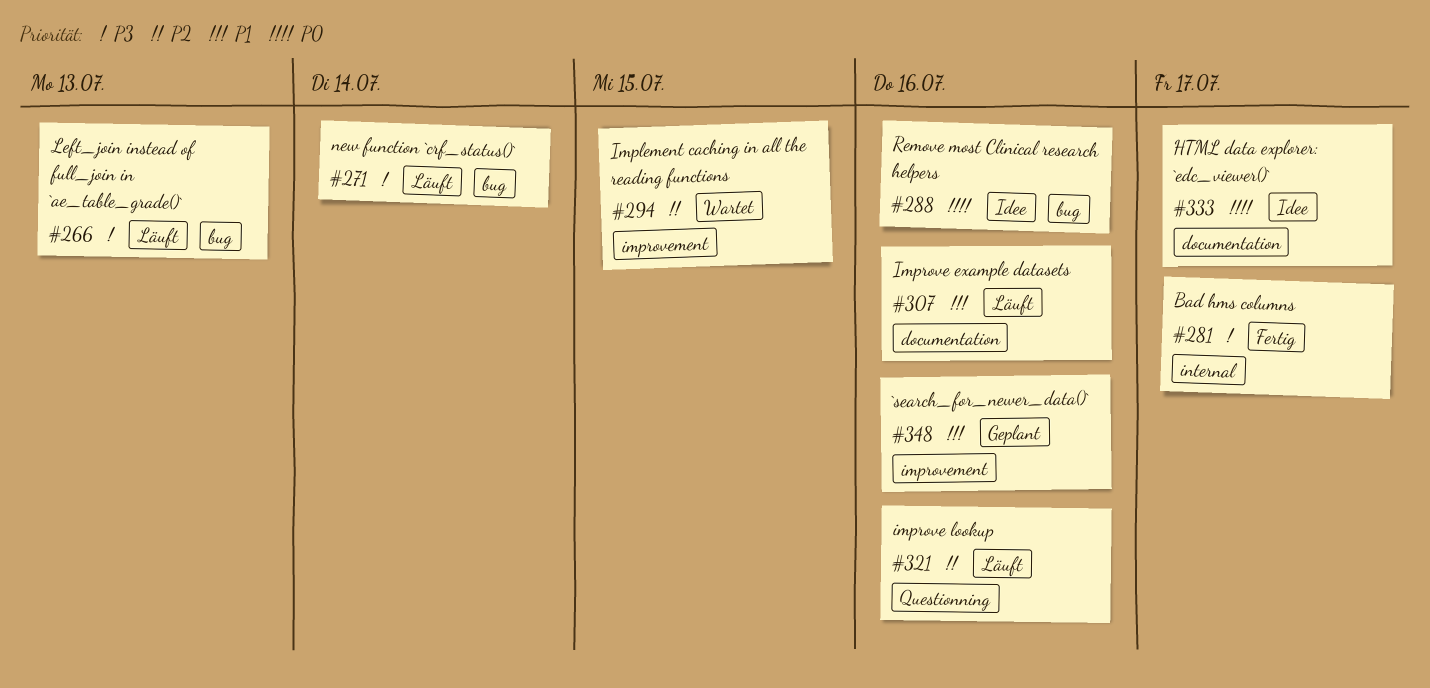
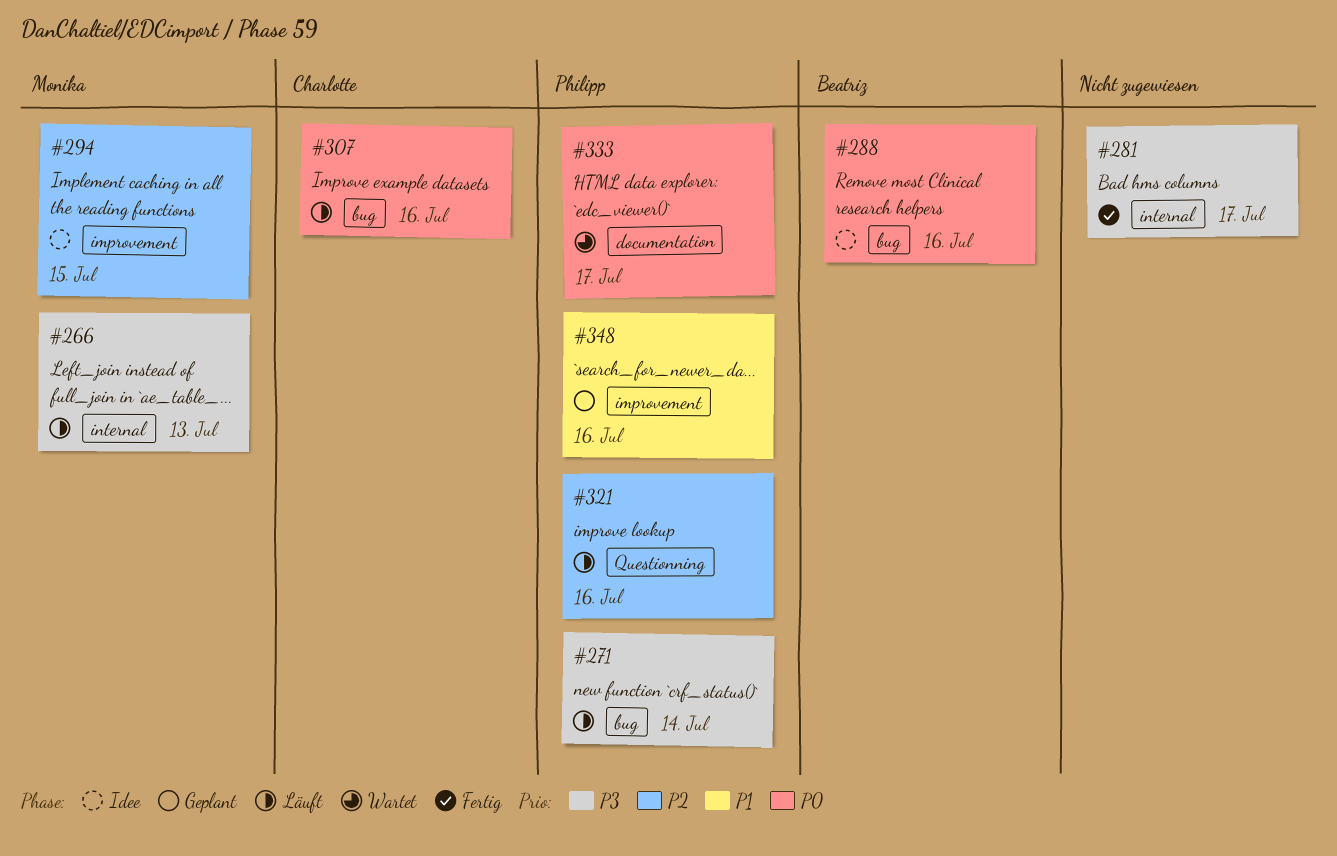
#266, label: bug -> internal
#294, status: Wartet -> Idee
#307, priority: P1 -> P0
#307, label: documentation -> bug
#333, status: Idee -> Wartet

